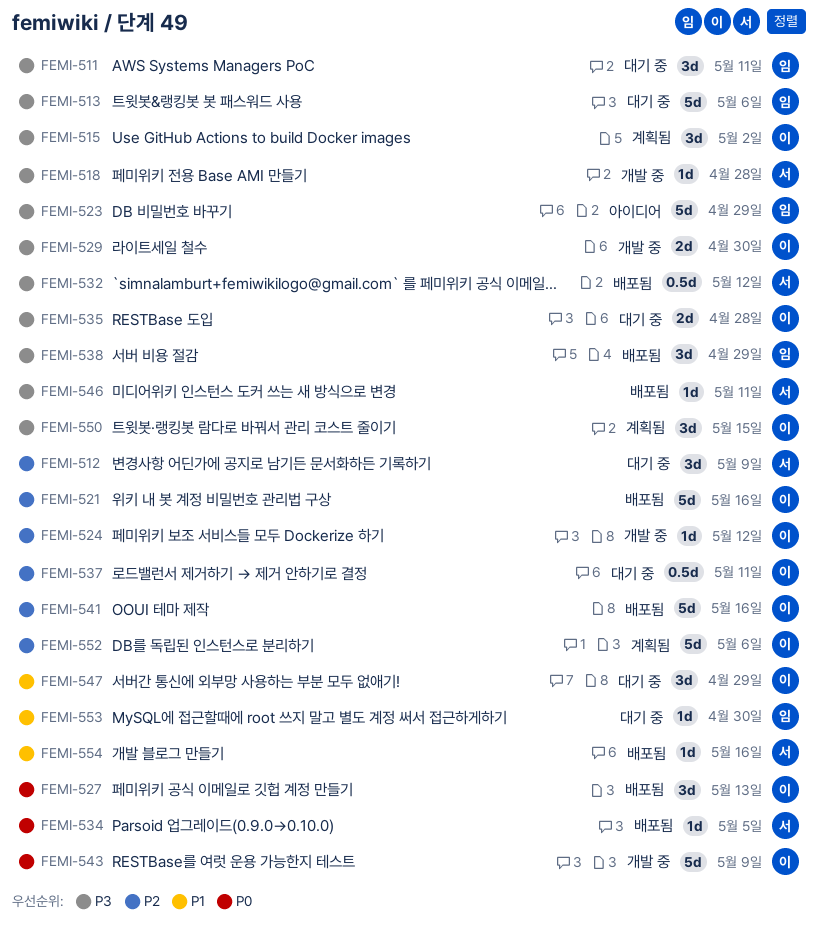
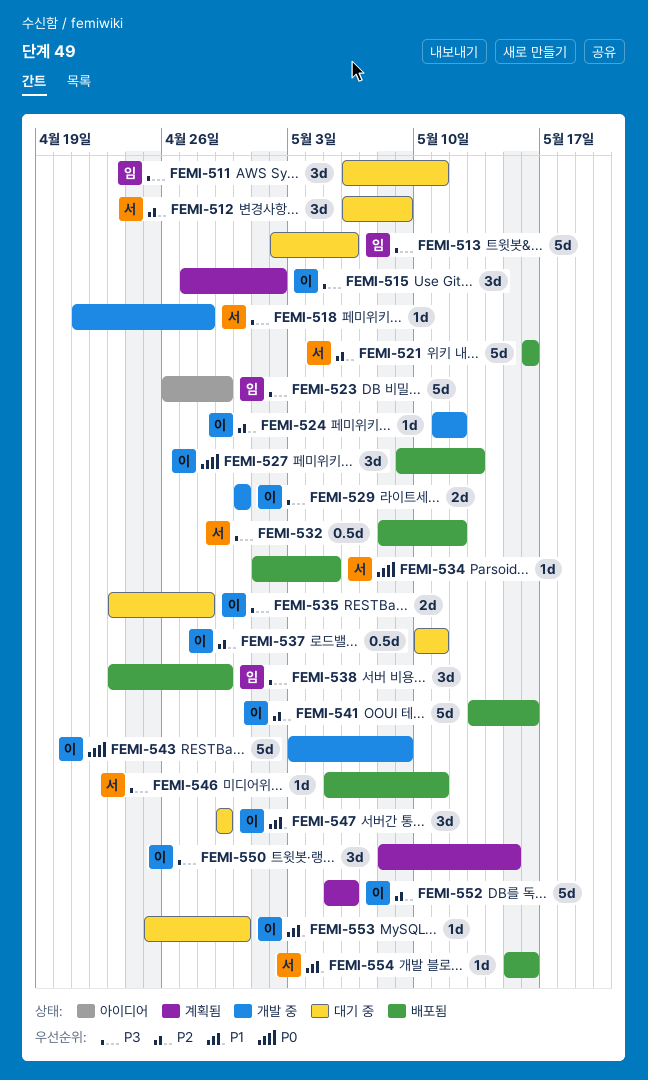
FEMI-521, owner: 이 -> 서
FEMI-553, owner: 임 -> 이

